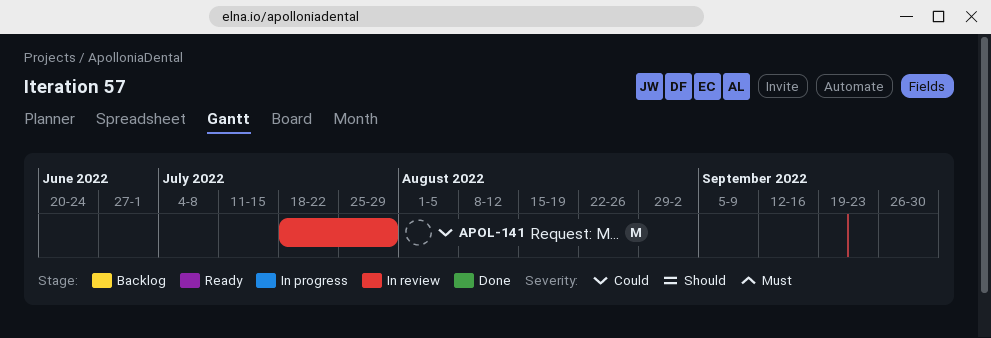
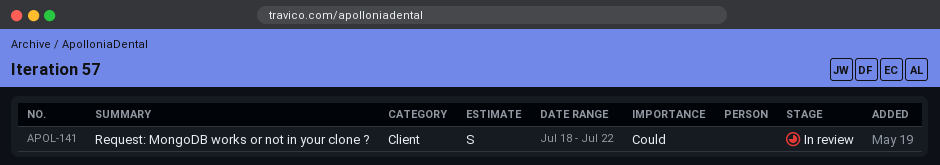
APOL-141, estimate: M -> S
APOL-141, due: Jul 29 -> Jul 22

